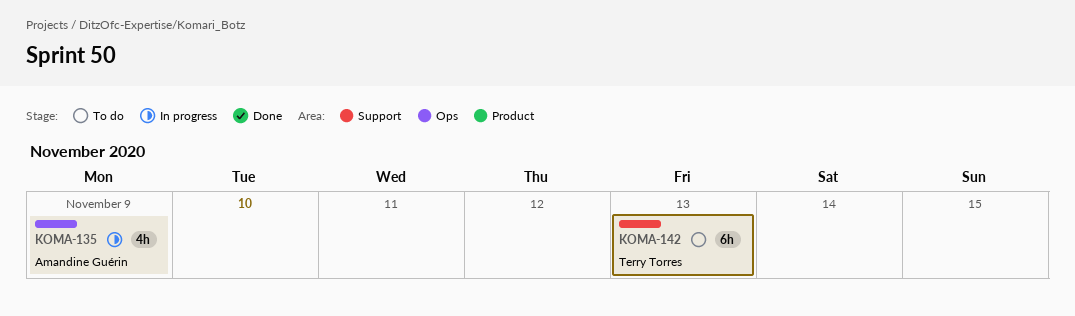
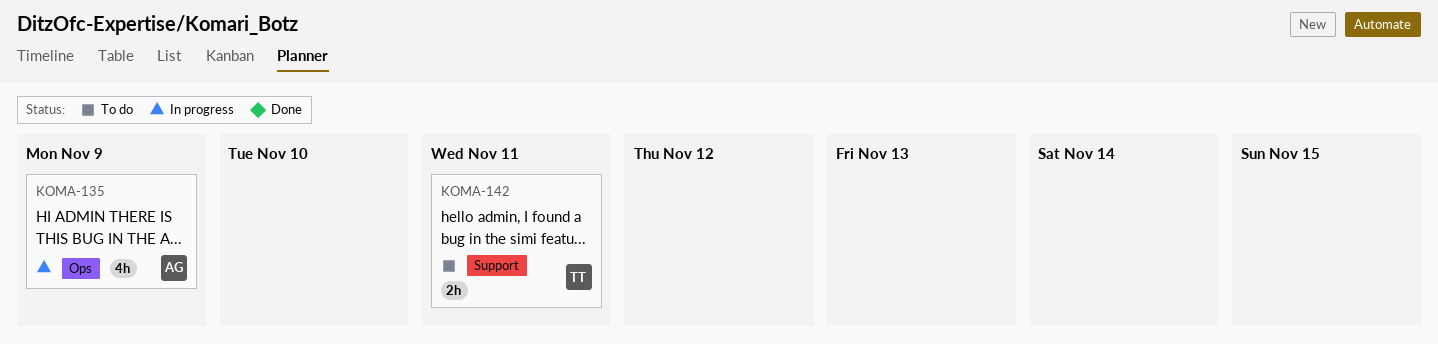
KOMA-142, estimate: 6h -> 2h
KOMA-142, due: Nov 13 -> Nov 11

